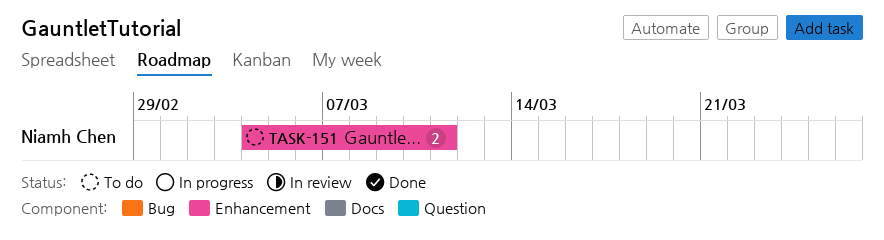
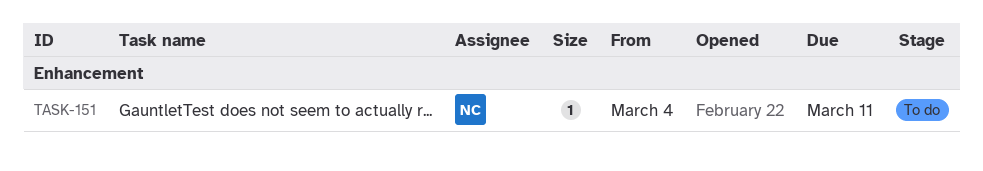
TASK-151, estimate: 2 -> 1

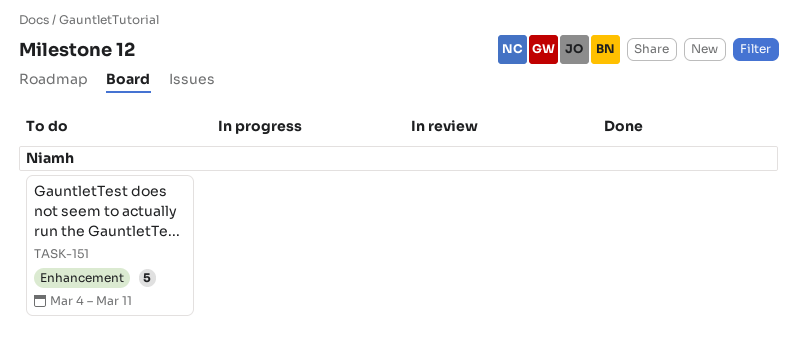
TASK-151, estimate: 1 -> 5

